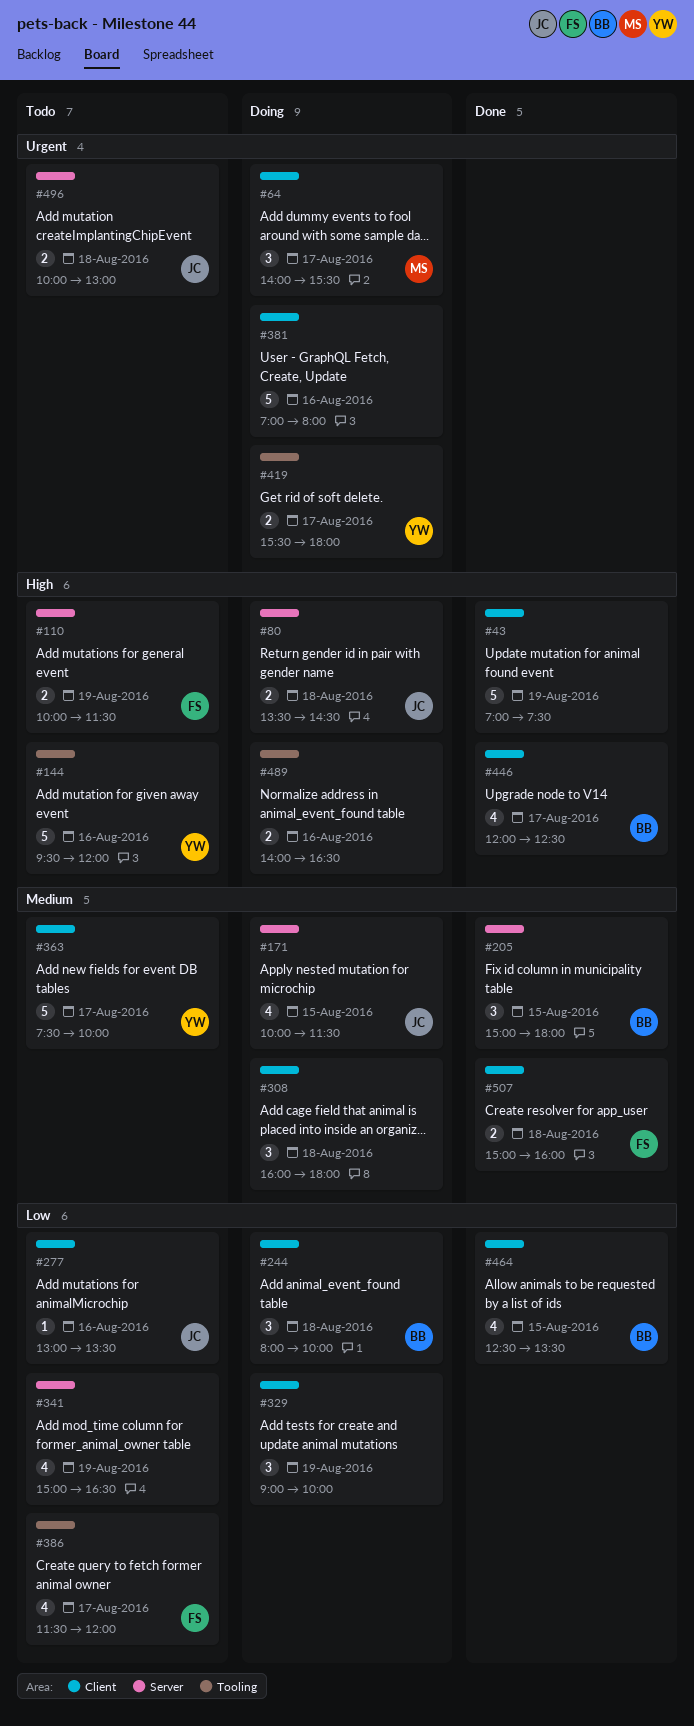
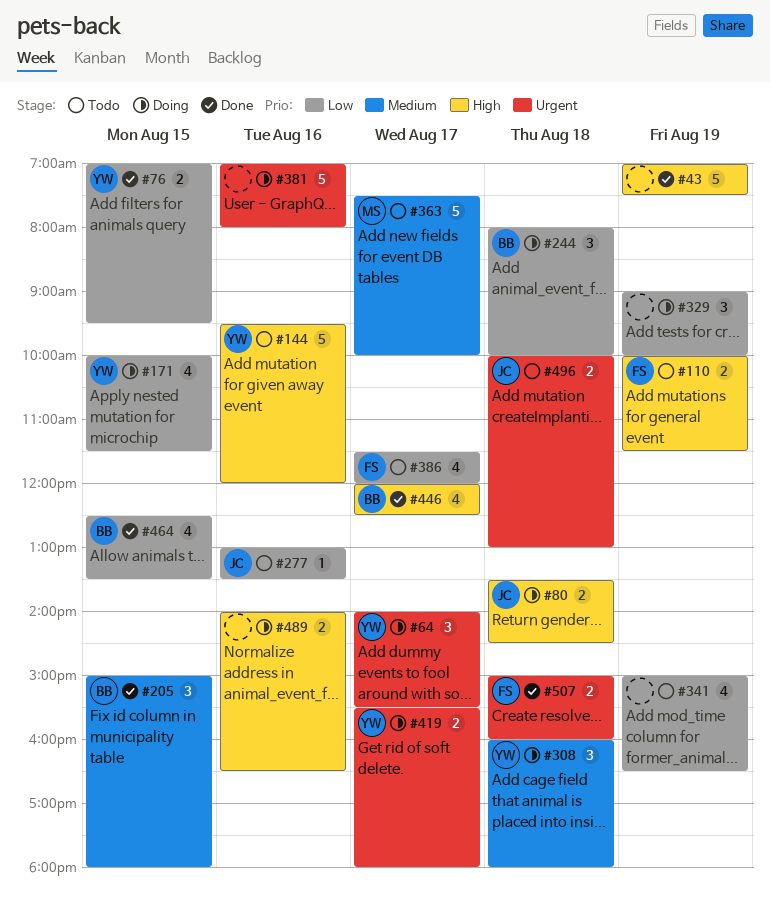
#64, owner: MS -> YW
#76: none -> present
#171, owner: JC -> YW
#171, priority: Medium -> Low
#308, owner: none -> YW
#363, owner: YW -> MS
#507, priority: Medium -> Urgent

